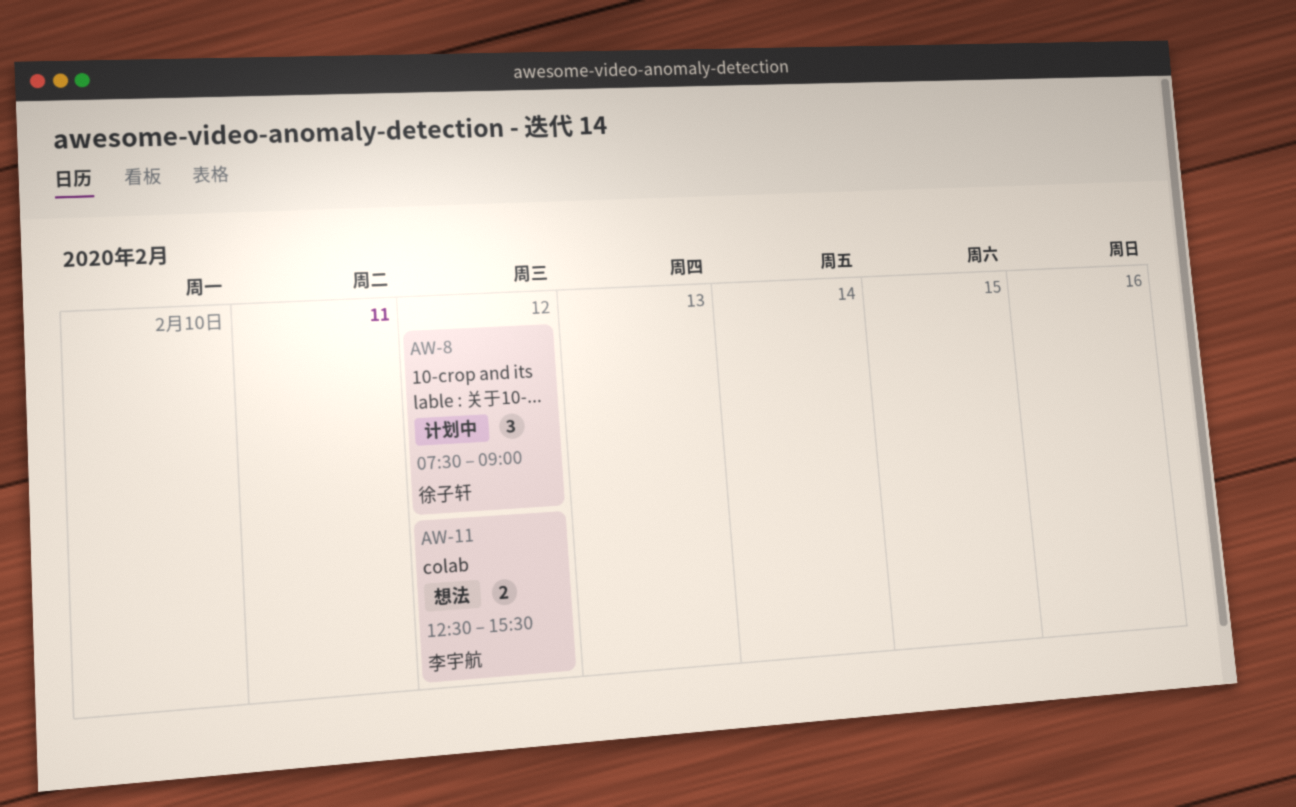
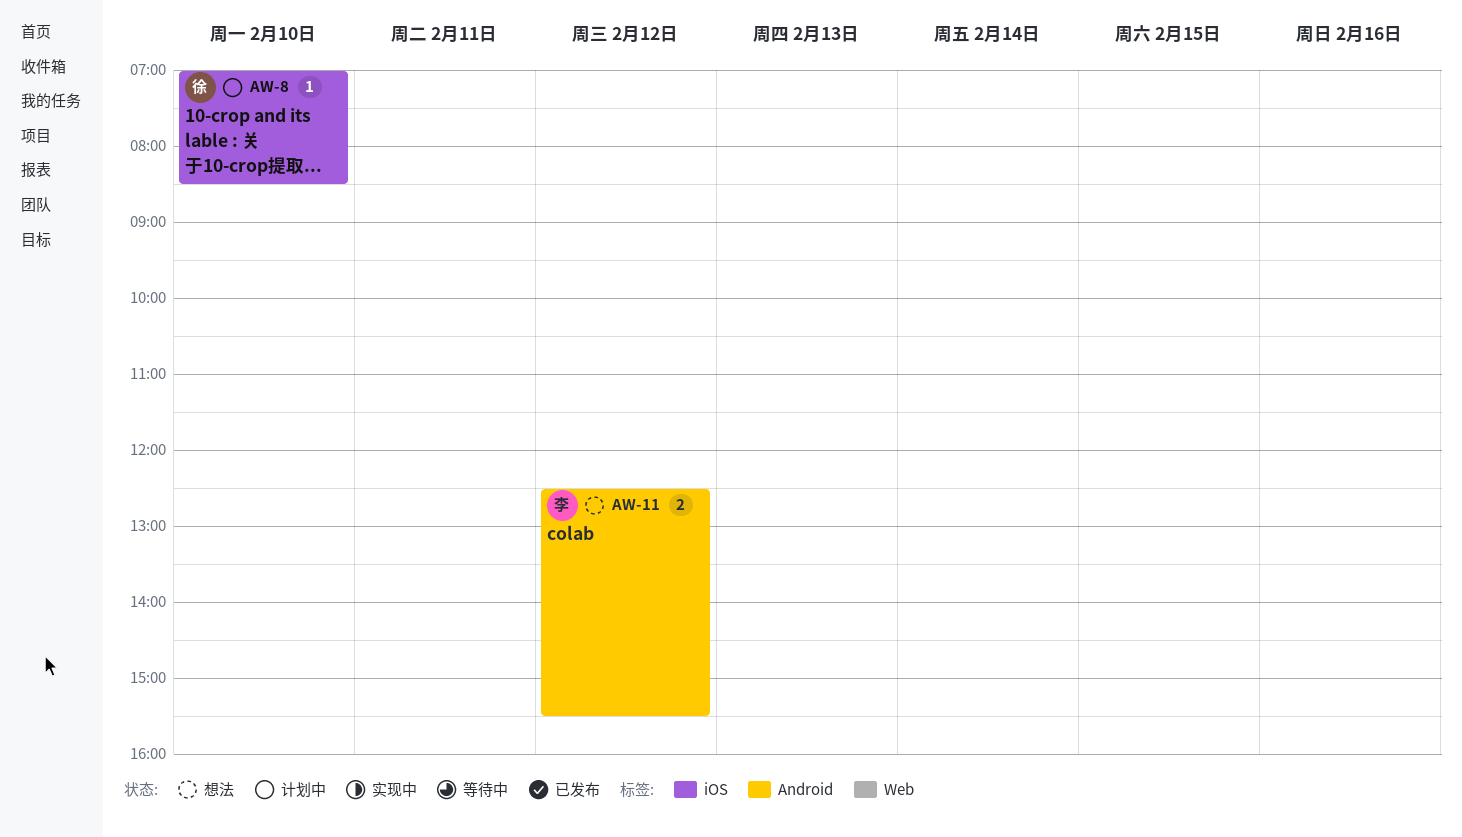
AW-8, estimate: 3 -> 1
AW-8, day: Feb 12 -> Feb 10
AW-8, begins: 07:30 -> 07:00
AW-8, ends: 09:00 -> 08:30

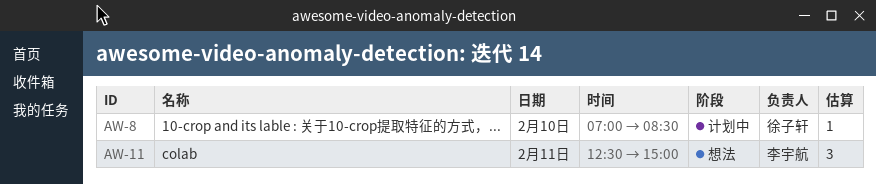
AW-11, estimate: 2 -> 3
AW-11, day: Feb 12 -> Feb 11
AW-11, ends: 15:30 -> 15:00

